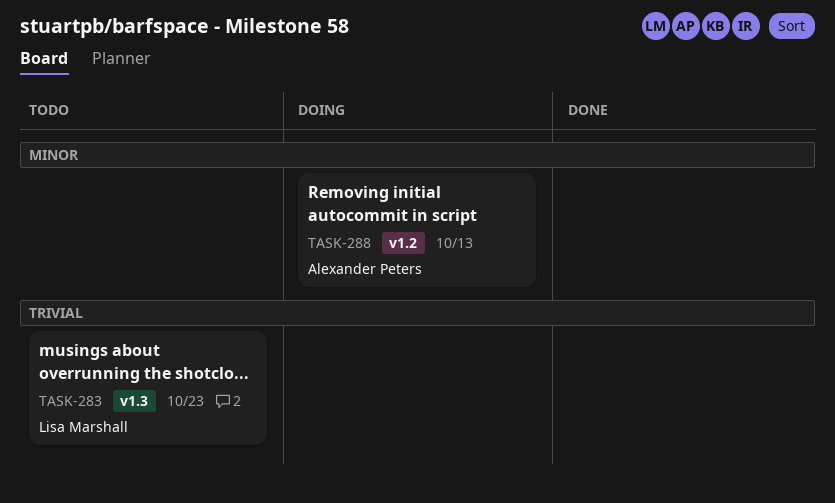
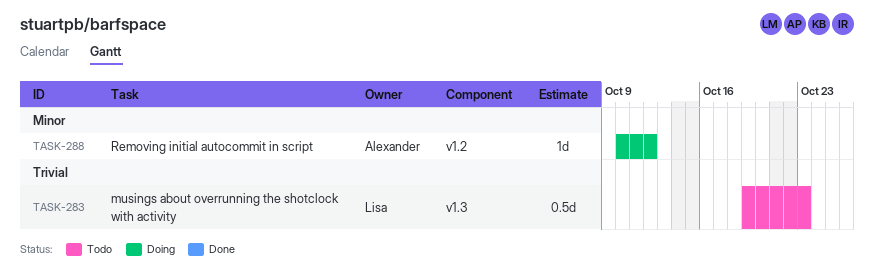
TASK-288, due: Oct 13 -> Oct 12

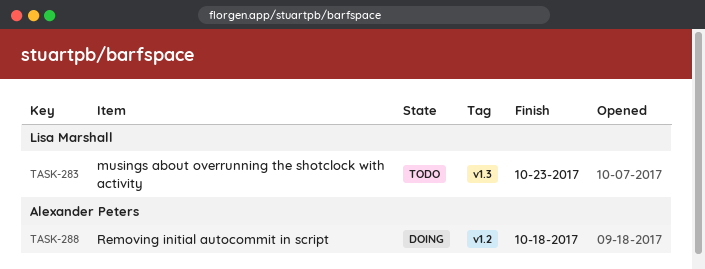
TASK-288, due: Oct 12 -> Oct 18

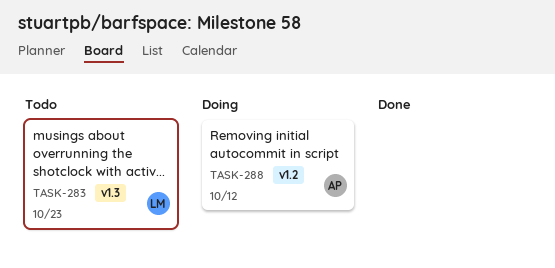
TASK-288, due: Oct 18 -> Oct 12

